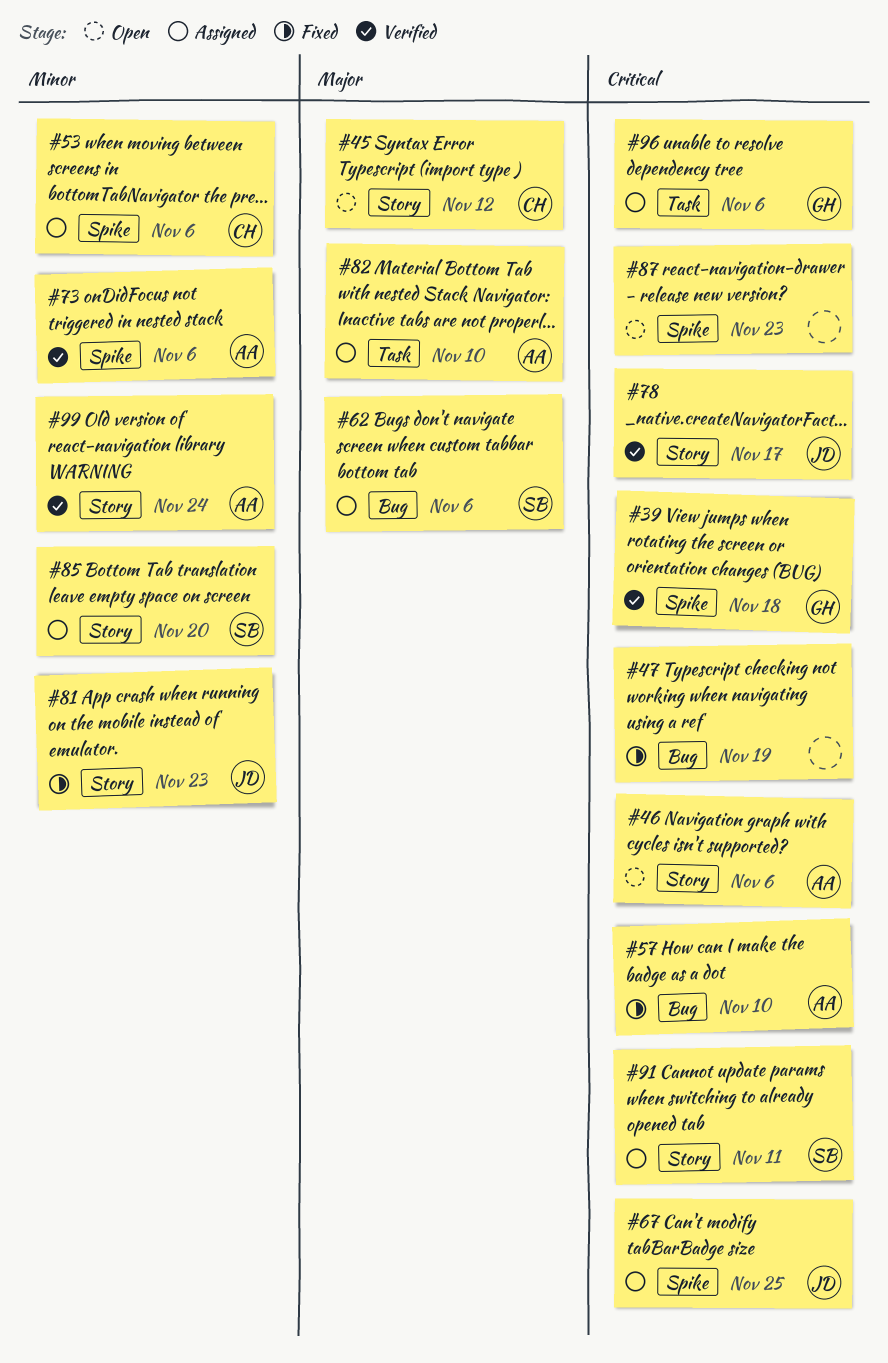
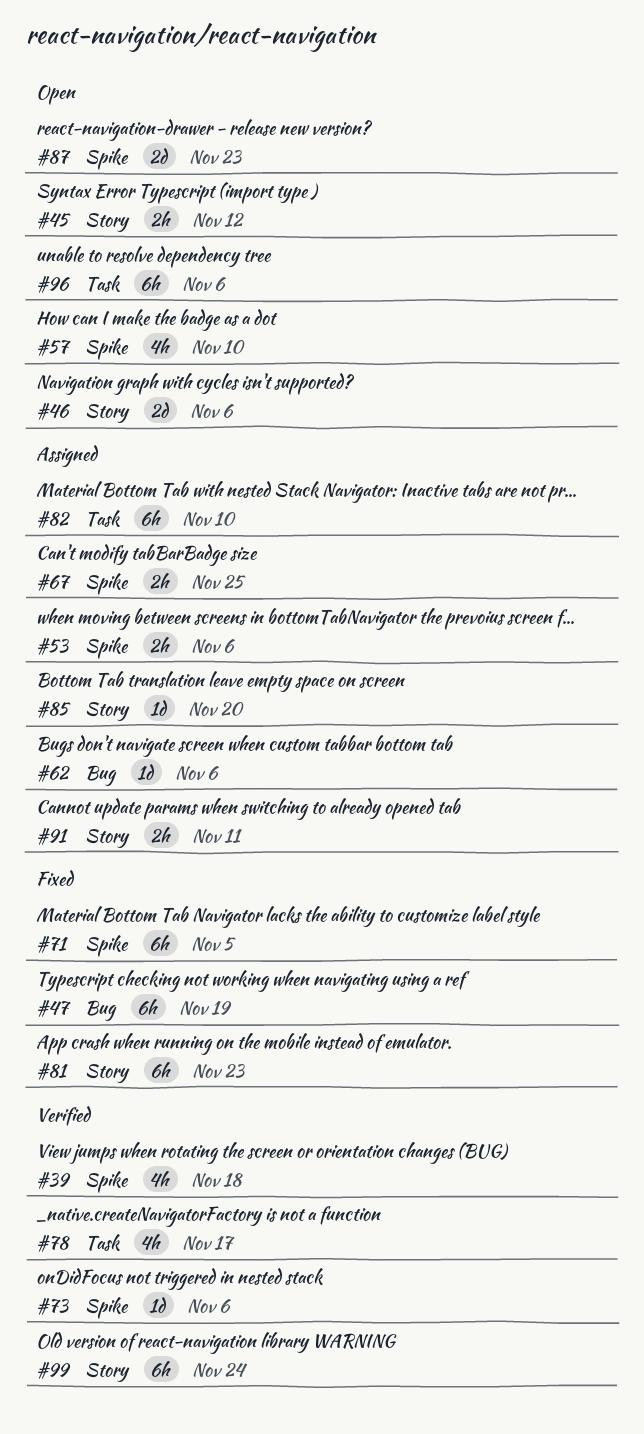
#57, status: Fixed -> Open
#57, label: Bug -> Spike
#71: none -> present
#78, label: Story -> Task
#96, status: Assigned -> Open

